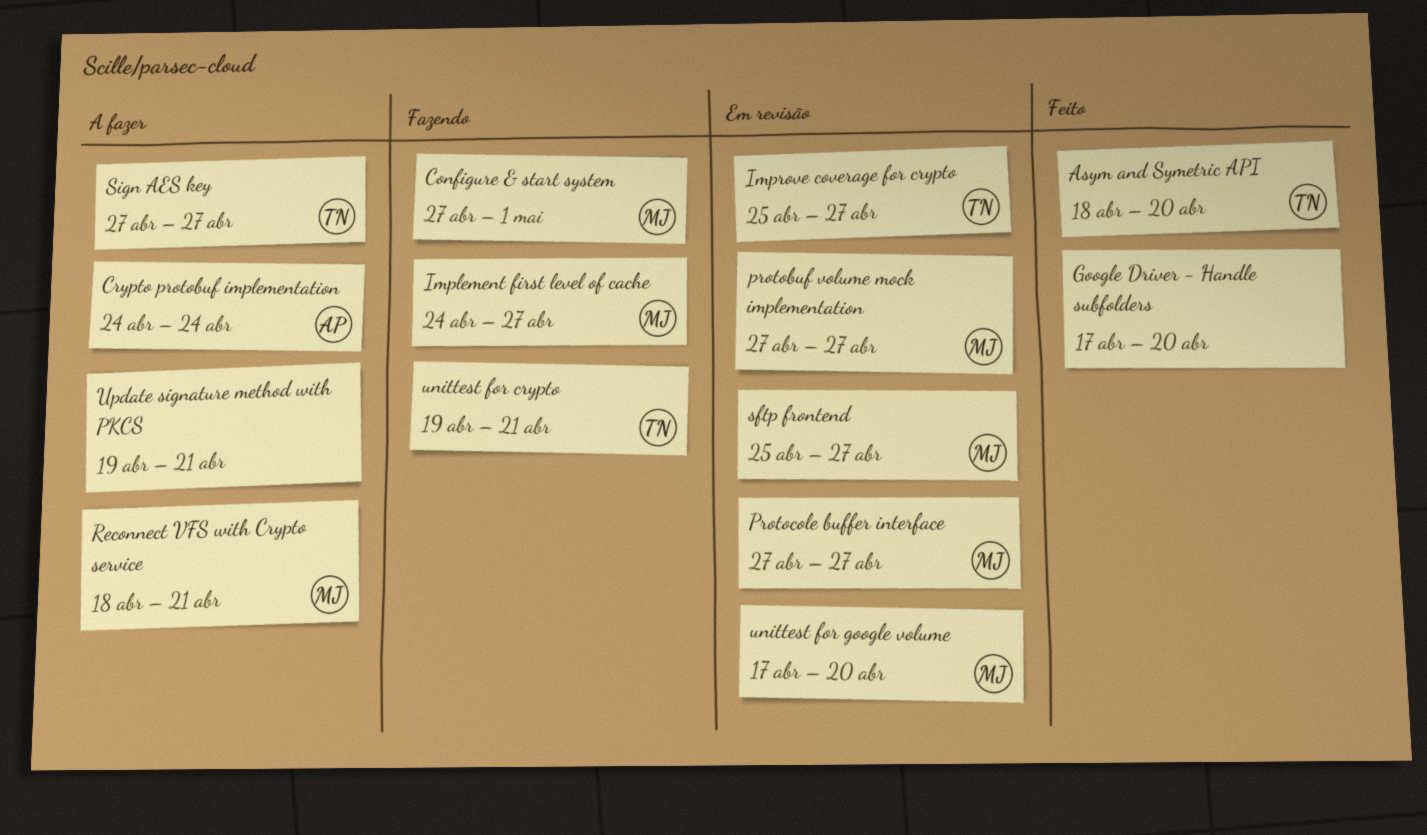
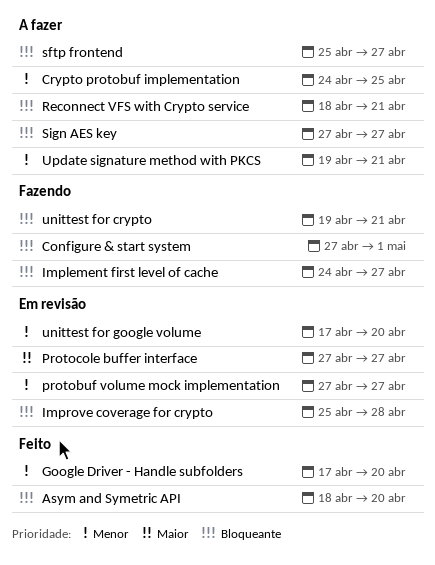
Crypto protobuf implementation, due: Apr 24 -> Apr 25
Improve coverage for crypto, due: Apr 27 -> Apr 28
sftp frontend, status: Em revisão -> A fazer

